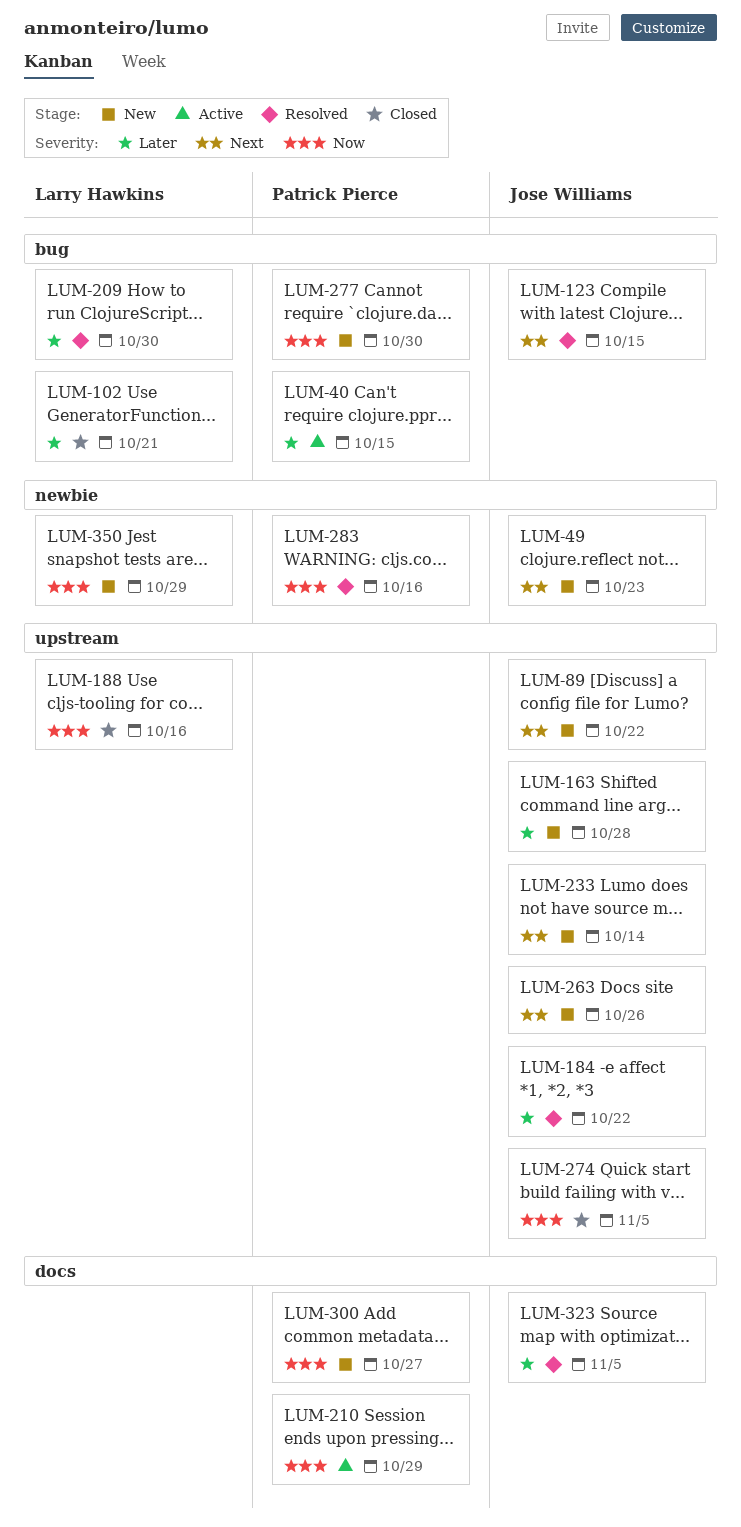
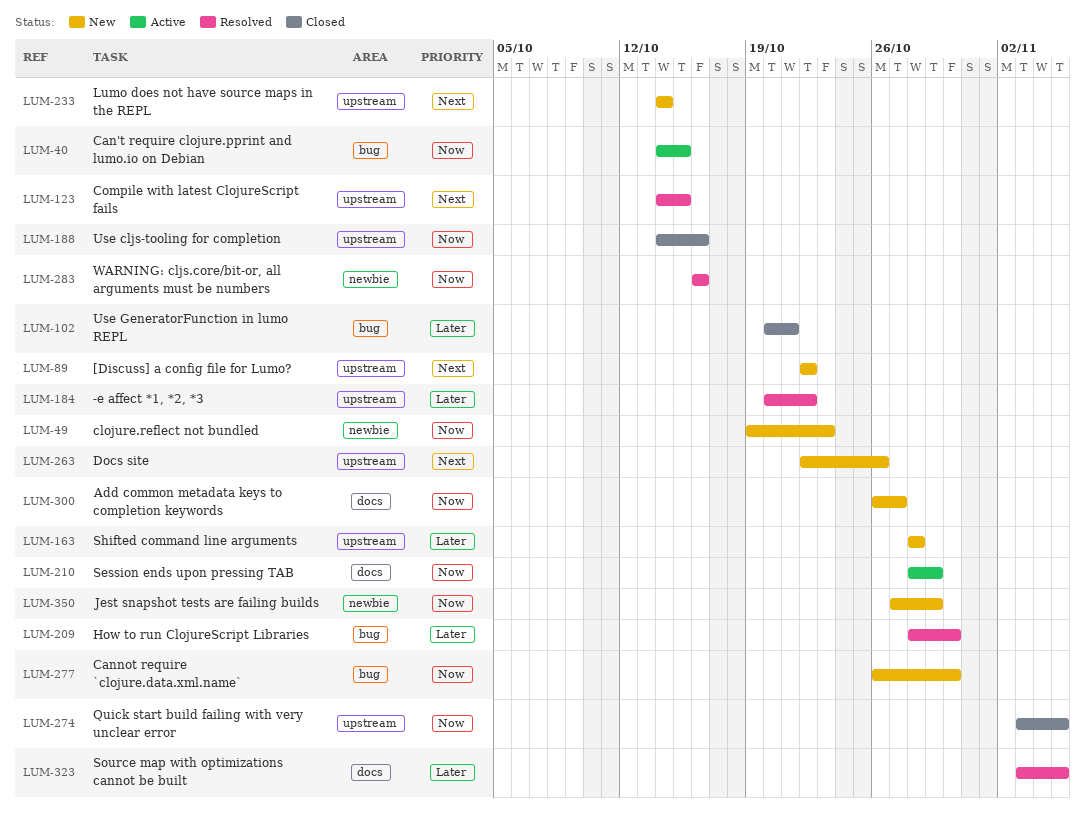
LUM-40, priority: Later -> Now
LUM-49, priority: Next -> Now
LUM-123, label: bug -> upstream

